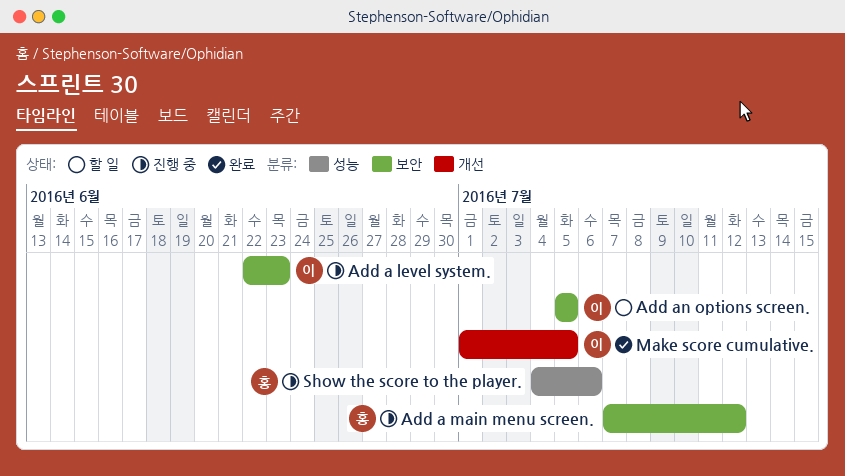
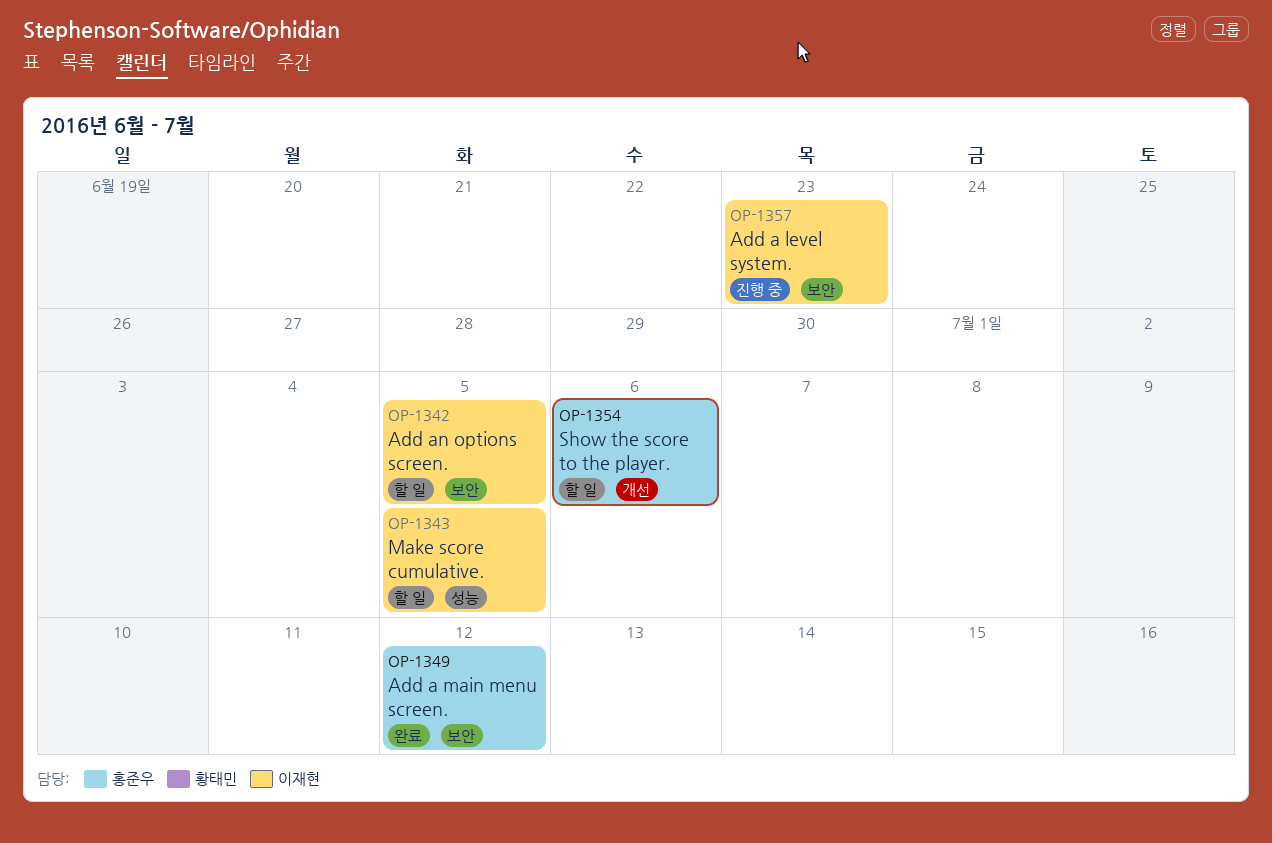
Add a main menu screen., status: 진행 중 -> 완료
Make score cumulative., status: 완료 -> 할 일
Make score cumulative., label: 개선 -> 성능
Show the score to the player., status: 진행 중 -> 할 일
Show the score to the player., label: 성능 -> 개선

